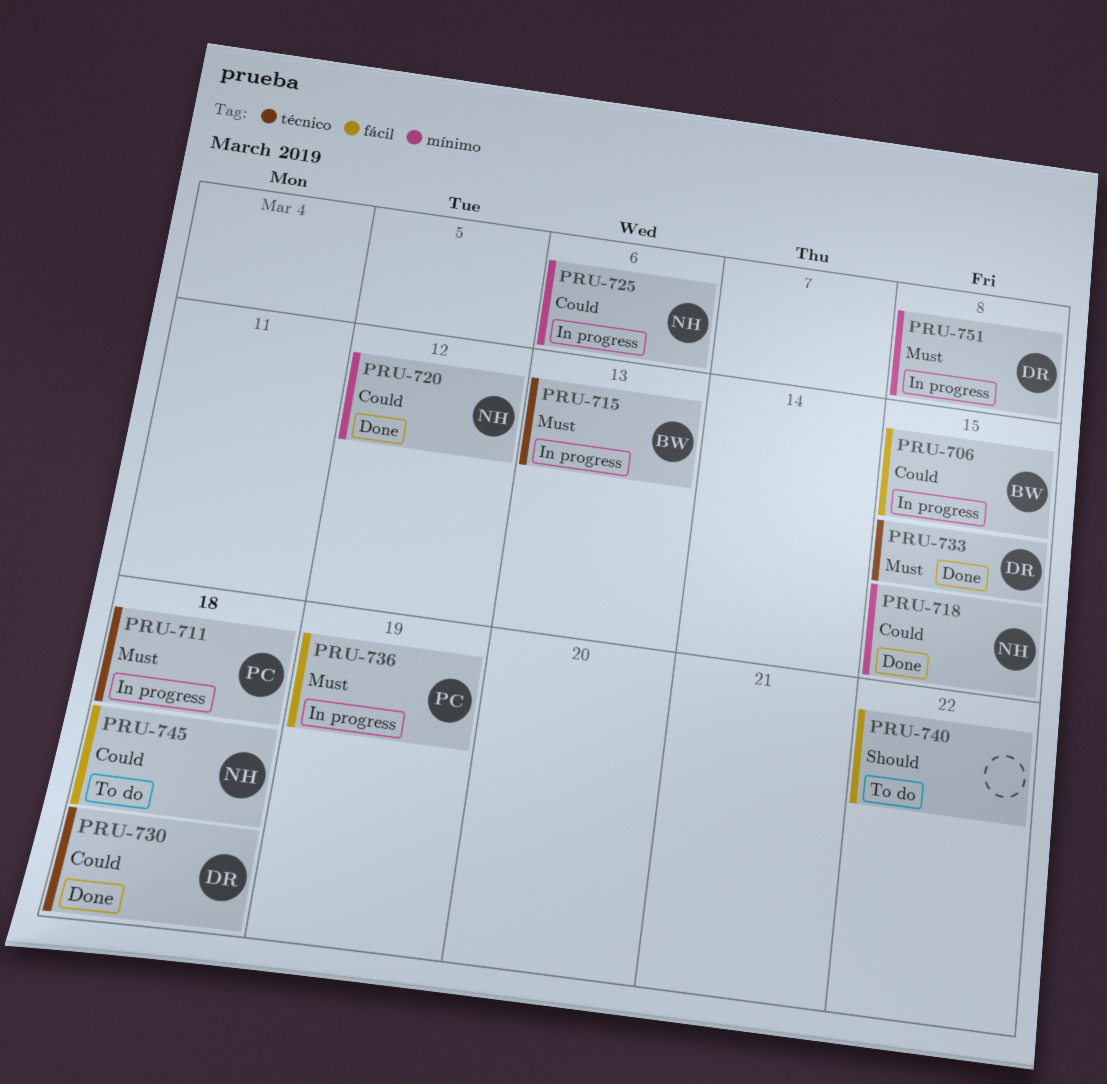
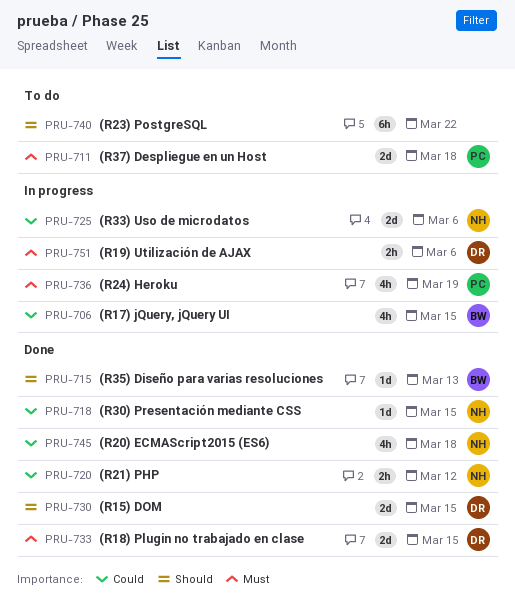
PRU-711, status: In progress -> To do
PRU-715, status: In progress -> Done
PRU-715, priority: Must -> Should
PRU-730, priority: Could -> Should
PRU-730, due: Mar 18 -> Mar 15
PRU-745, status: To do -> Done
PRU-751, due: Mar 8 -> Mar 6

